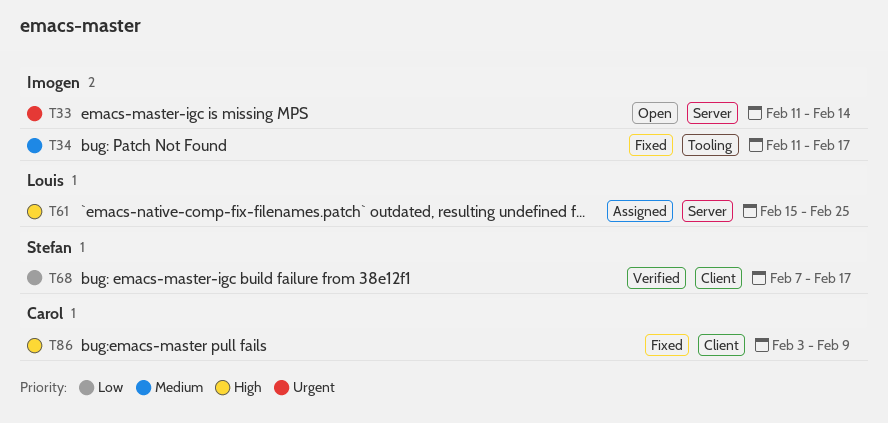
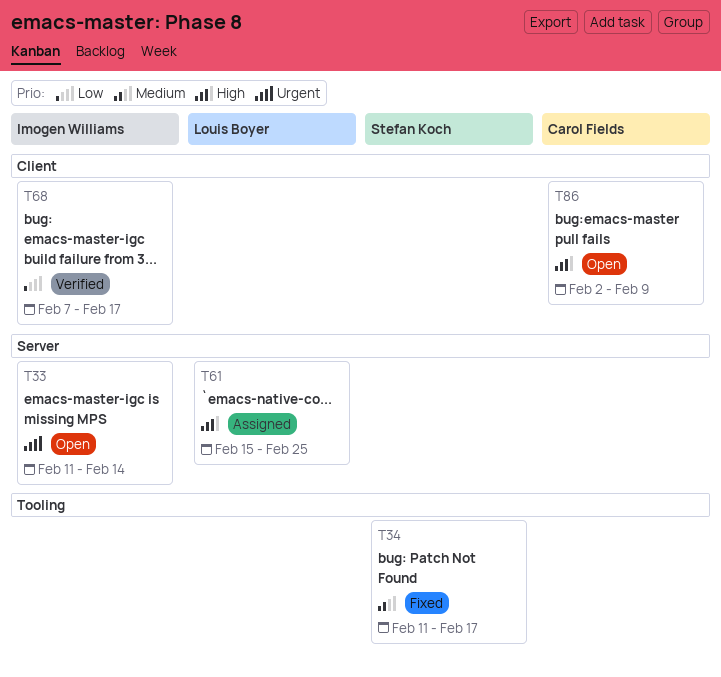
T34, owner: Imogen Williams -> Stefan Koch
T68, owner: Stefan Koch -> Imogen Williams
T86, status: Fixed -> Open
T86, start: Feb 3 -> Feb 2

